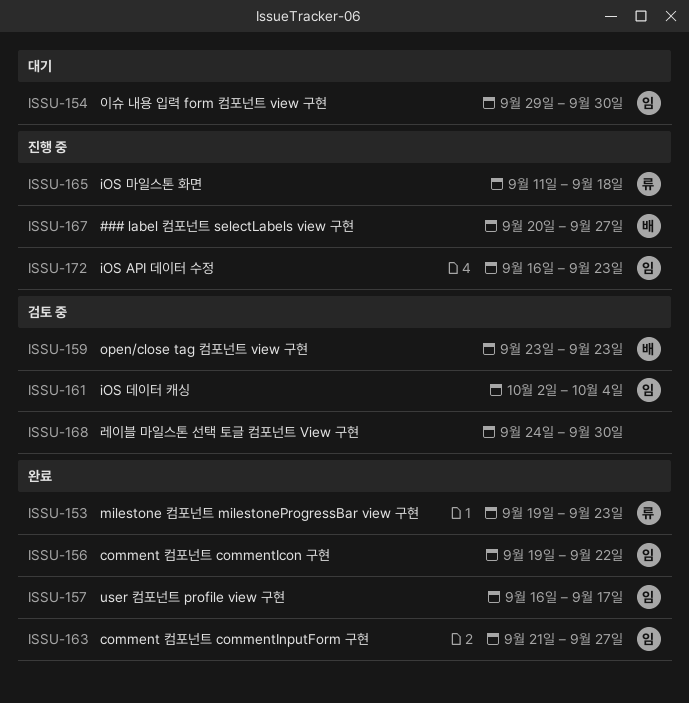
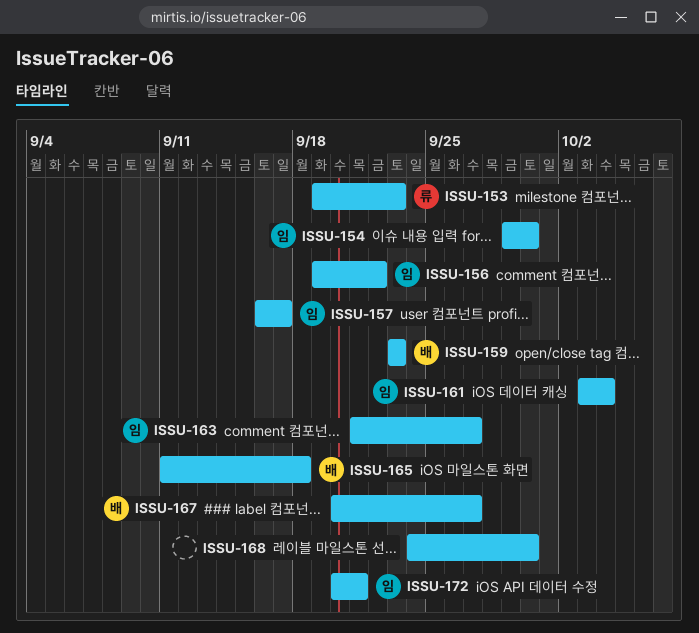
ISSU-161, start: Oct 2 -> Oct 3
ISSU-165, owner: 류 -> 배
ISSU-172, start: Sep 16 -> Sep 20
ISSU-172, due: Sep 23 -> Sep 21

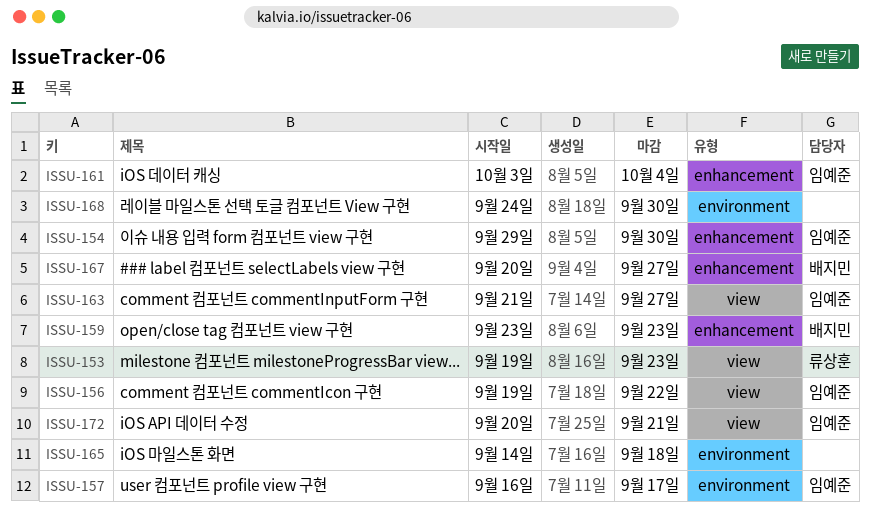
ISSU-165, owner: 배지민 -> none
ISSU-165, start: Sep 11 -> Sep 14

